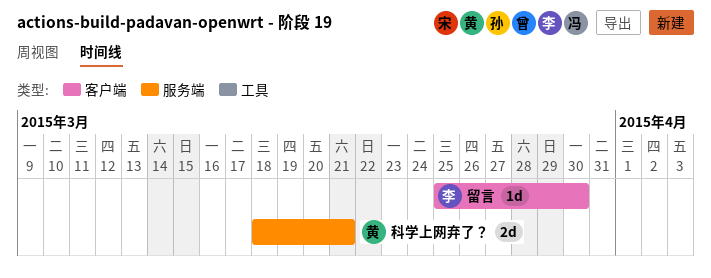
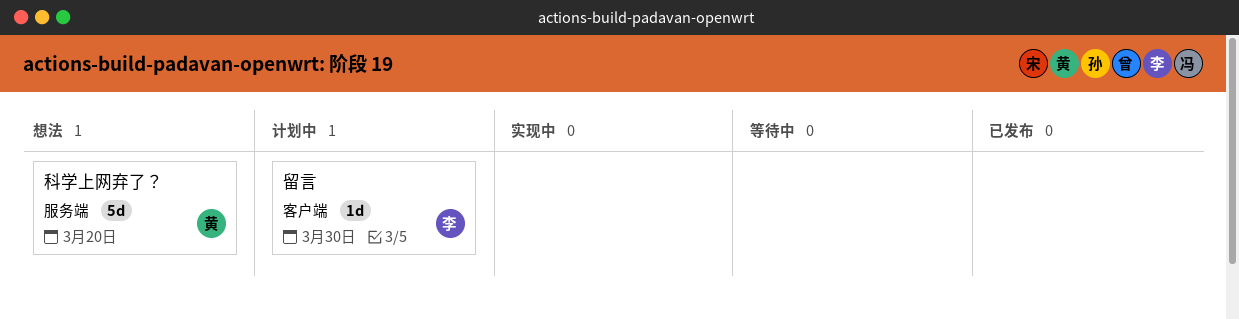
科学上网弃了？, estimate: 2d -> 5d
科学上网弃了？, due: Mar 21 -> Mar 20

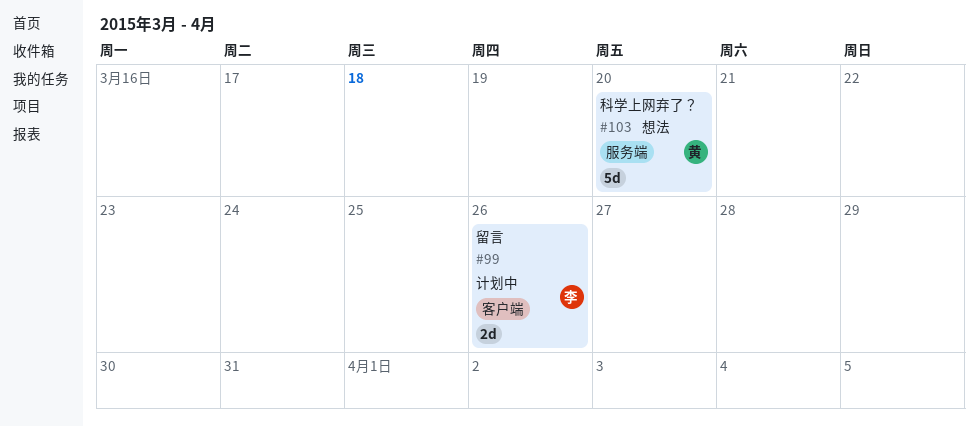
留言, estimate: 1d -> 2d
留言, due: Mar 30 -> Mar 26

